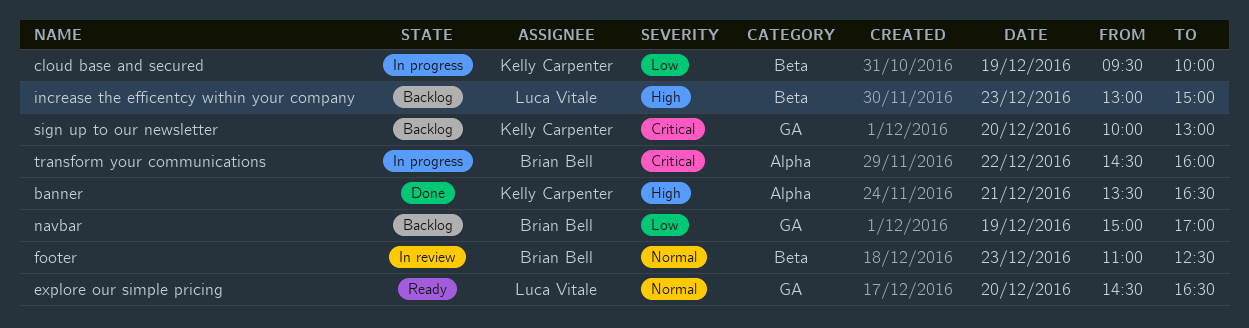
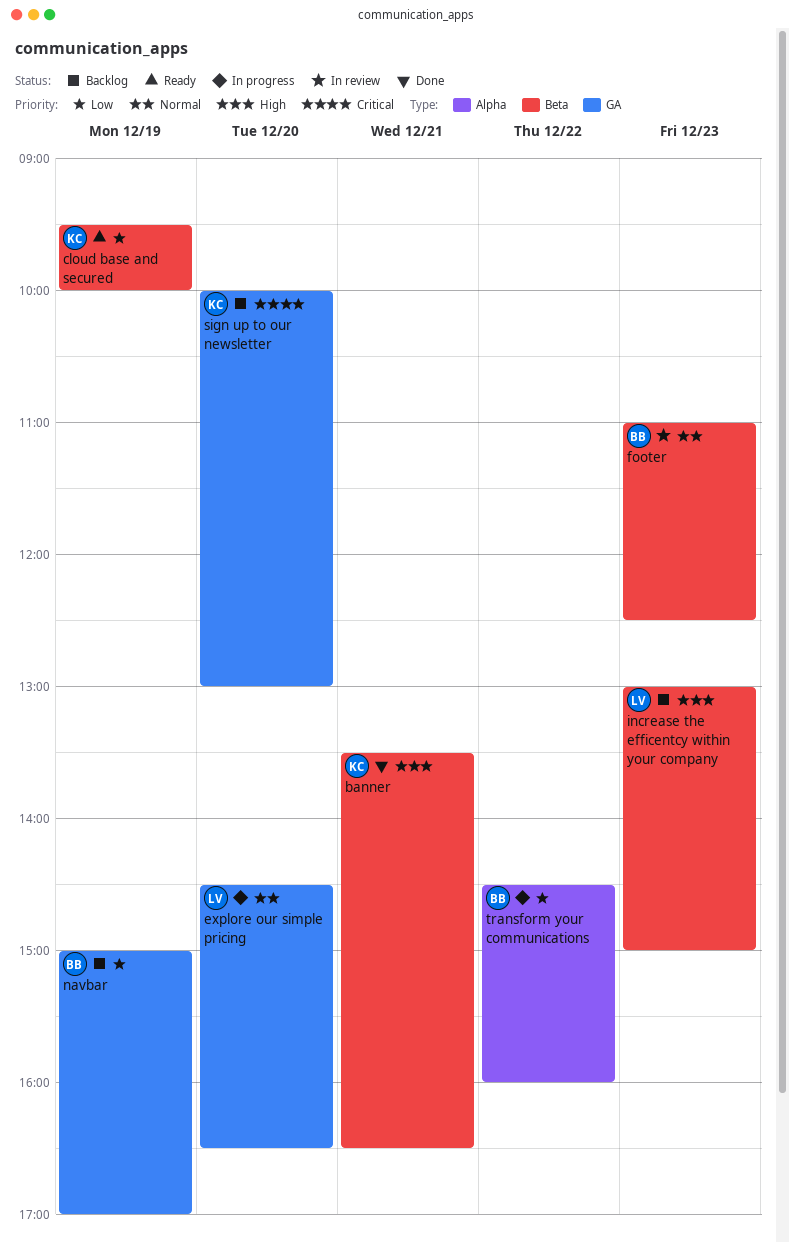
banner, label: Alpha -> Beta
cloud base and secured, status: In progress -> Ready
explore our simple pricing, status: Ready -> In progress
transform your communications, priority: Critical -> Low

